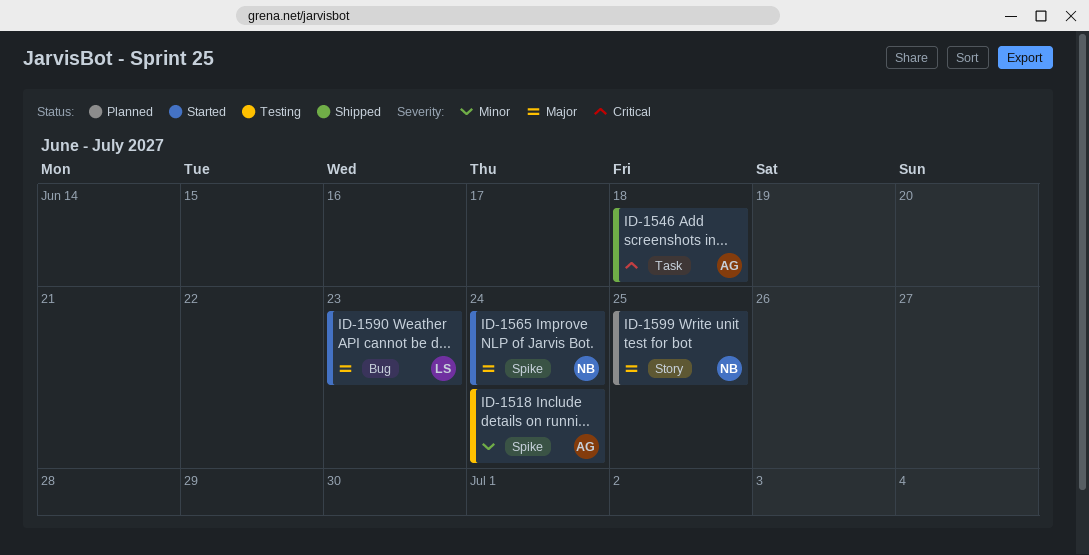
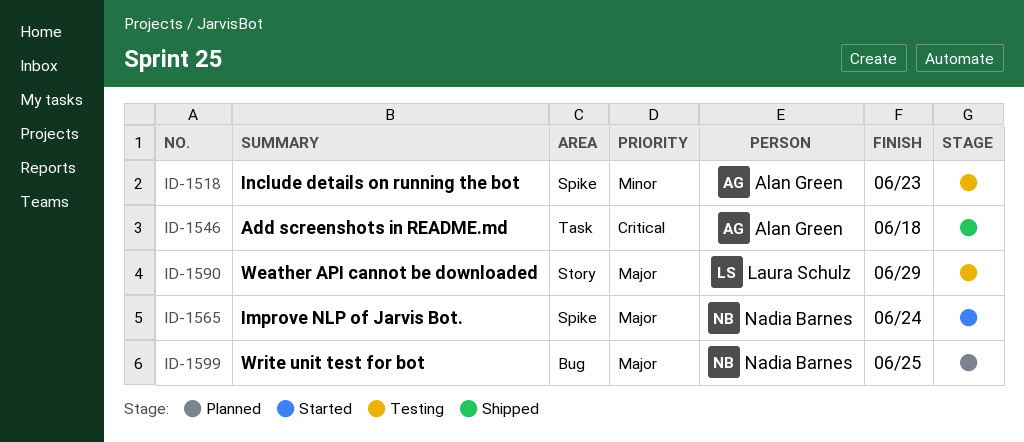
ID-1518, due: Jun 24 -> Jun 23
ID-1590, status: Started -> Testing
ID-1590, label: Bug -> Story
ID-1590, due: Jun 23 -> Jun 29
ID-1599, label: Story -> Bug

